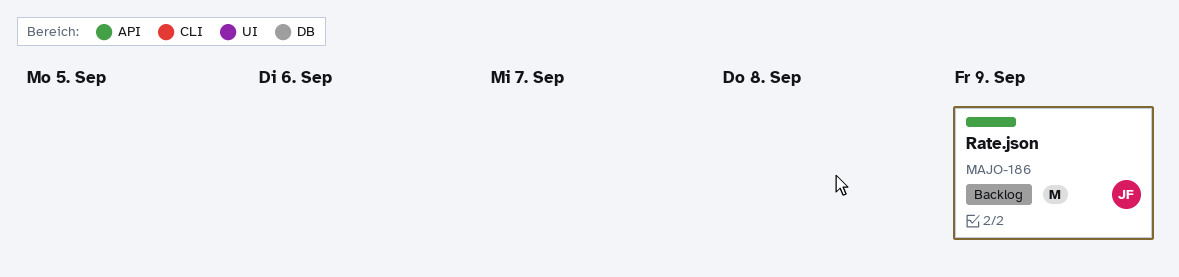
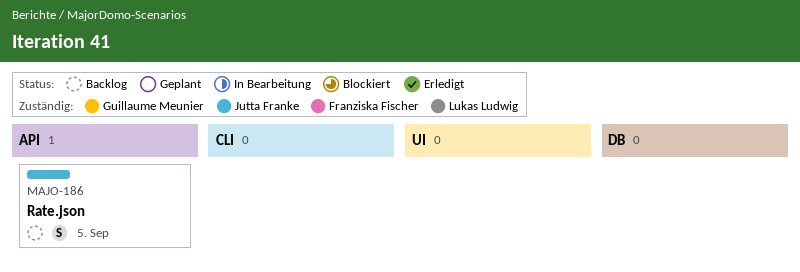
MAJO-186, estimate: M -> S
MAJO-186, due: Sep 9 -> Sep 5

